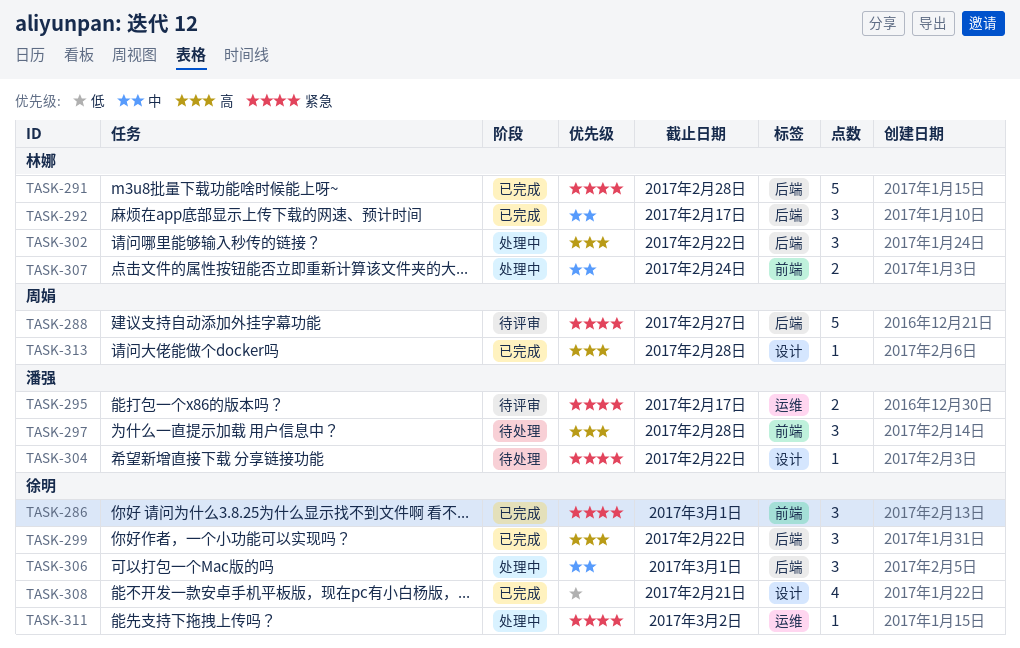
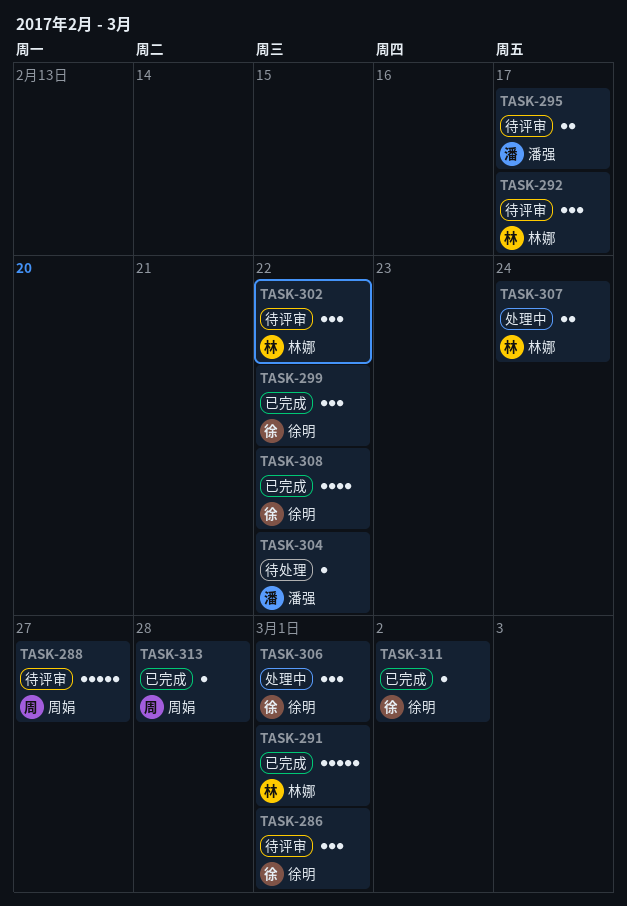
TASK-286, status: 已完成 -> 待评审
TASK-291, due: Feb 28 -> Mar 1
TASK-292, status: 已完成 -> 待评审
TASK-297: present -> none
TASK-302, status: 处理中 -> 待评审
TASK-308, due: Feb 21 -> Feb 22
TASK-311, status: 处理中 -> 已完成

